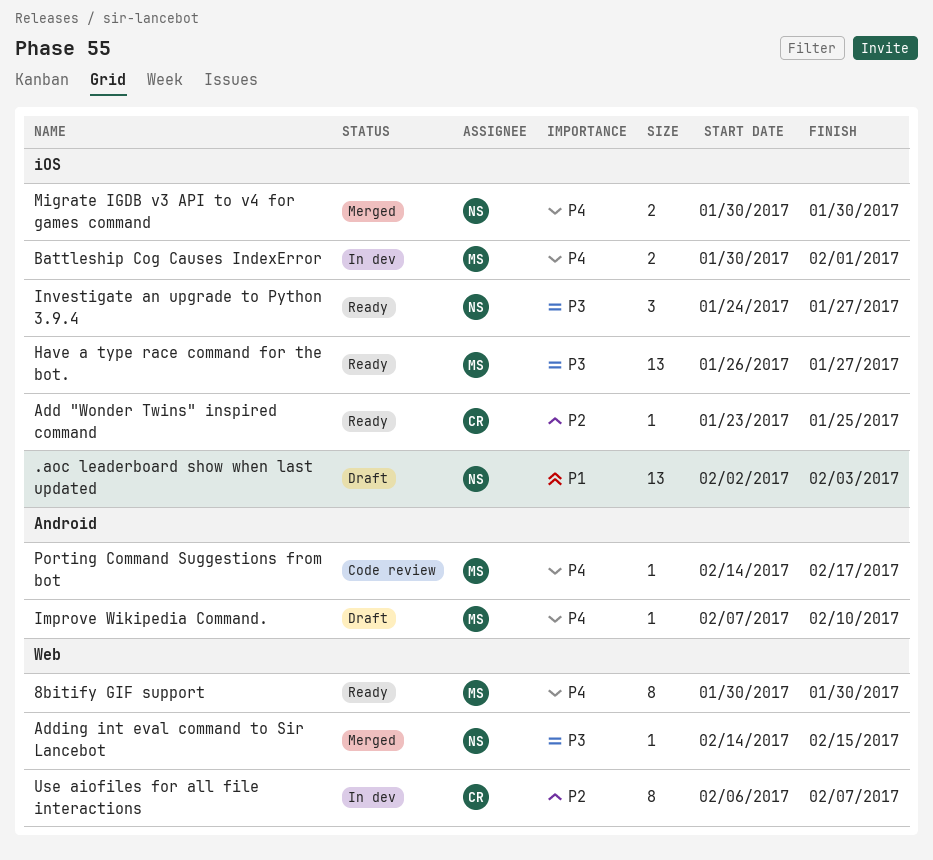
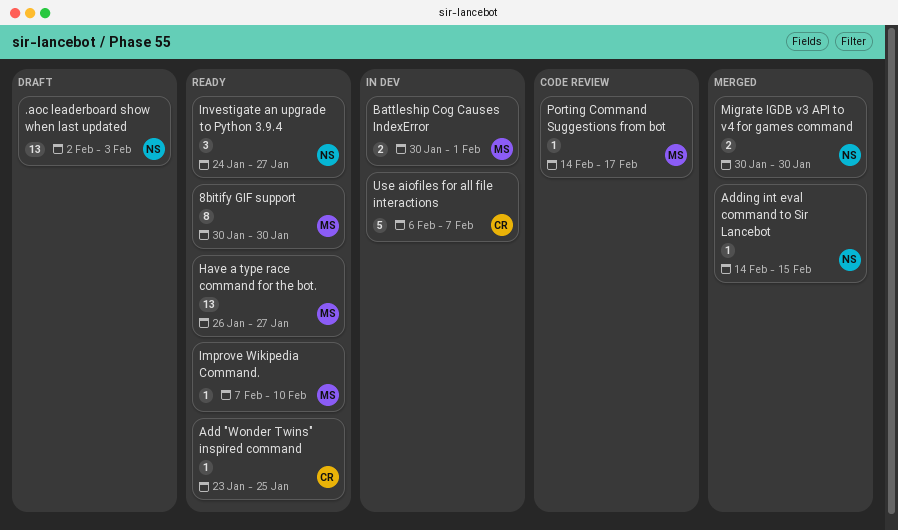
Improve Wikipedia Command., status: Draft -> Ready
Use aiofiles for all file interactions, estimate: 8 -> 5

